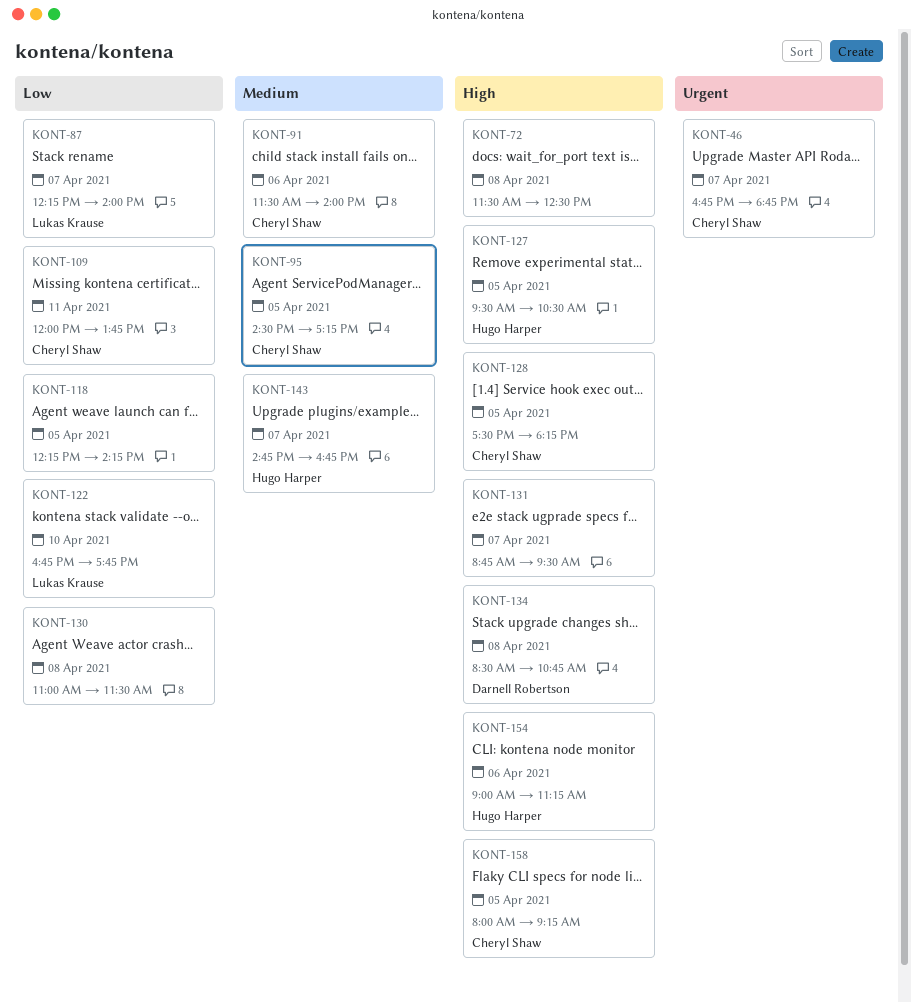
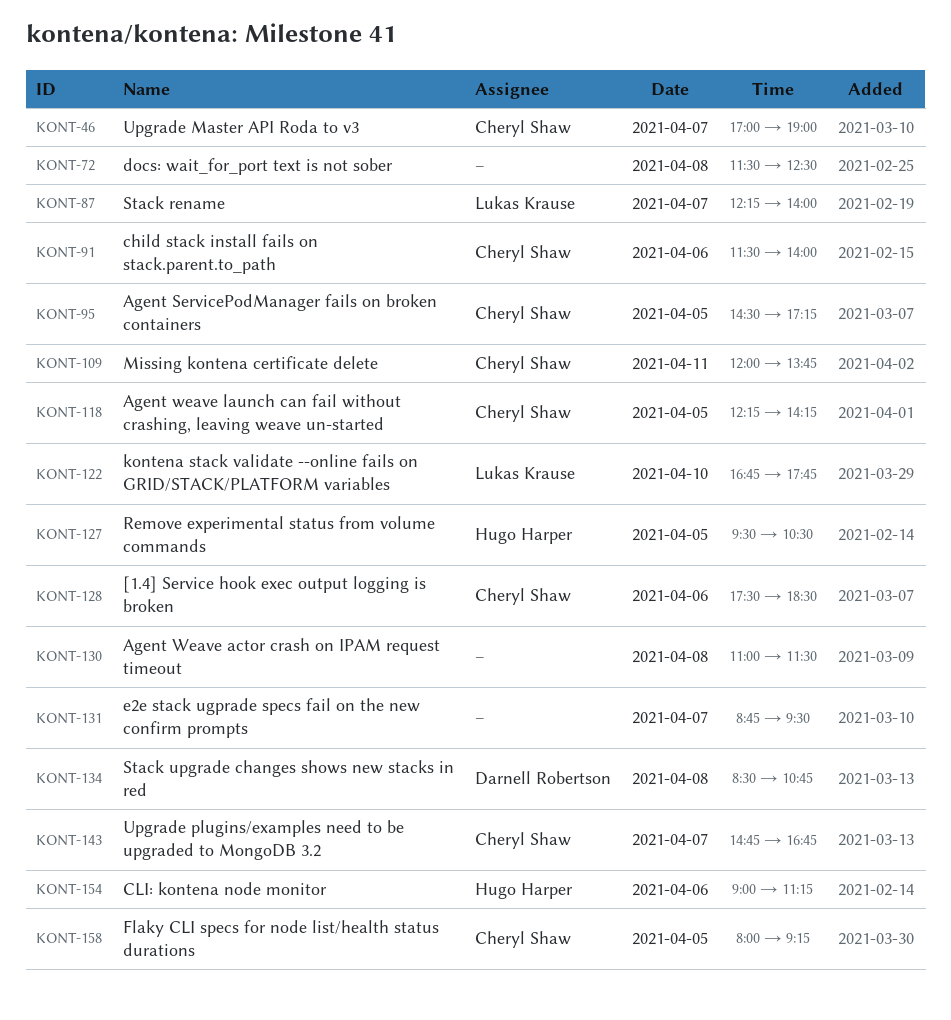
KONT-46, begins: 16:45 -> 17:00
KONT-46, ends: 18:45 -> 19:00
KONT-118, owner: none -> Cheryl Shaw
KONT-128, day: Apr 5 -> Apr 6
KONT-128, ends: 18:15 -> 18:30
KONT-143, owner: Hugo Harper -> Cheryl Shaw

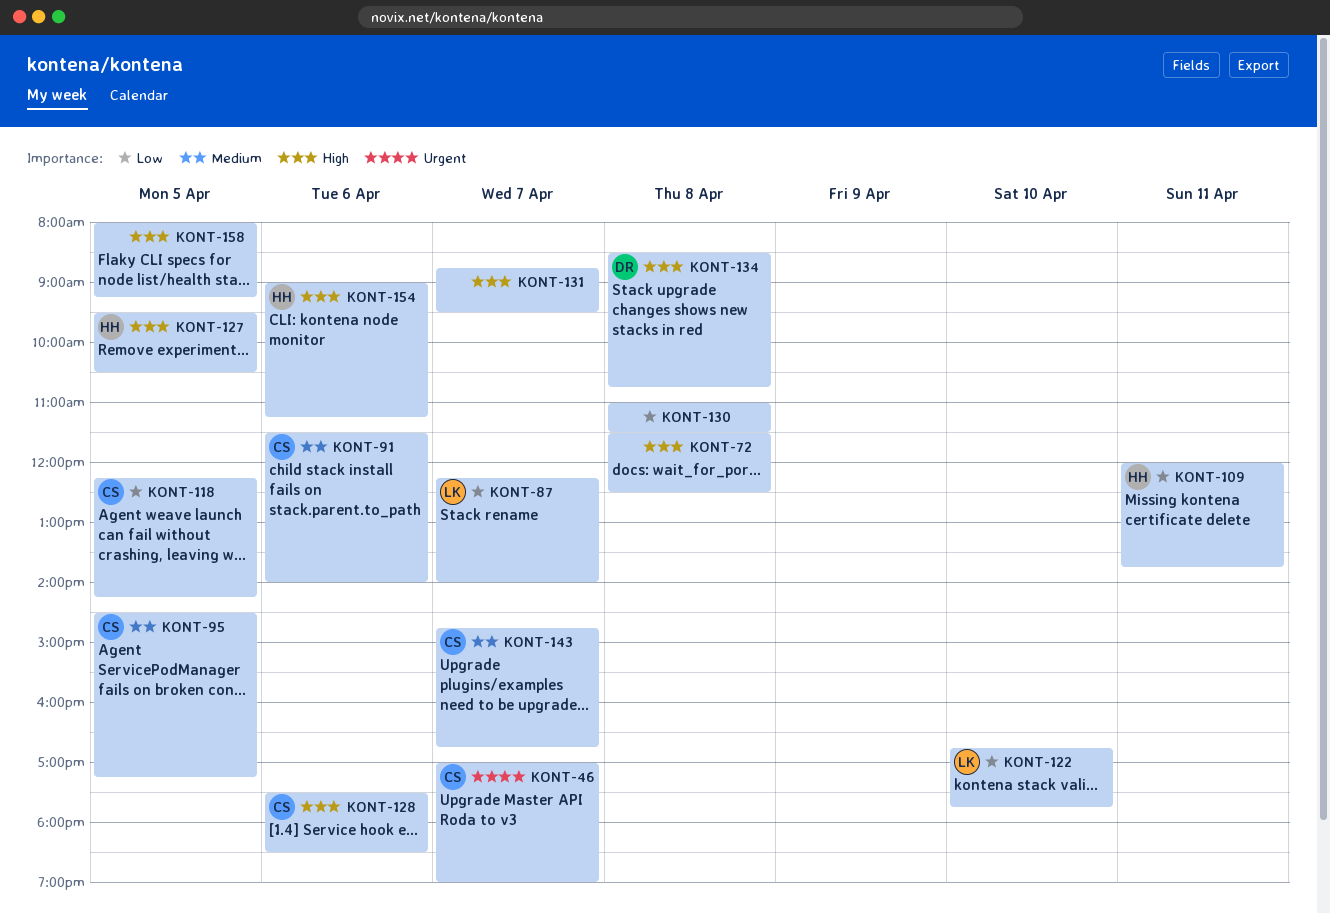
KONT-109, owner: Cheryl Shaw -> Hugo Harper
KONT-158, owner: Cheryl Shaw -> none

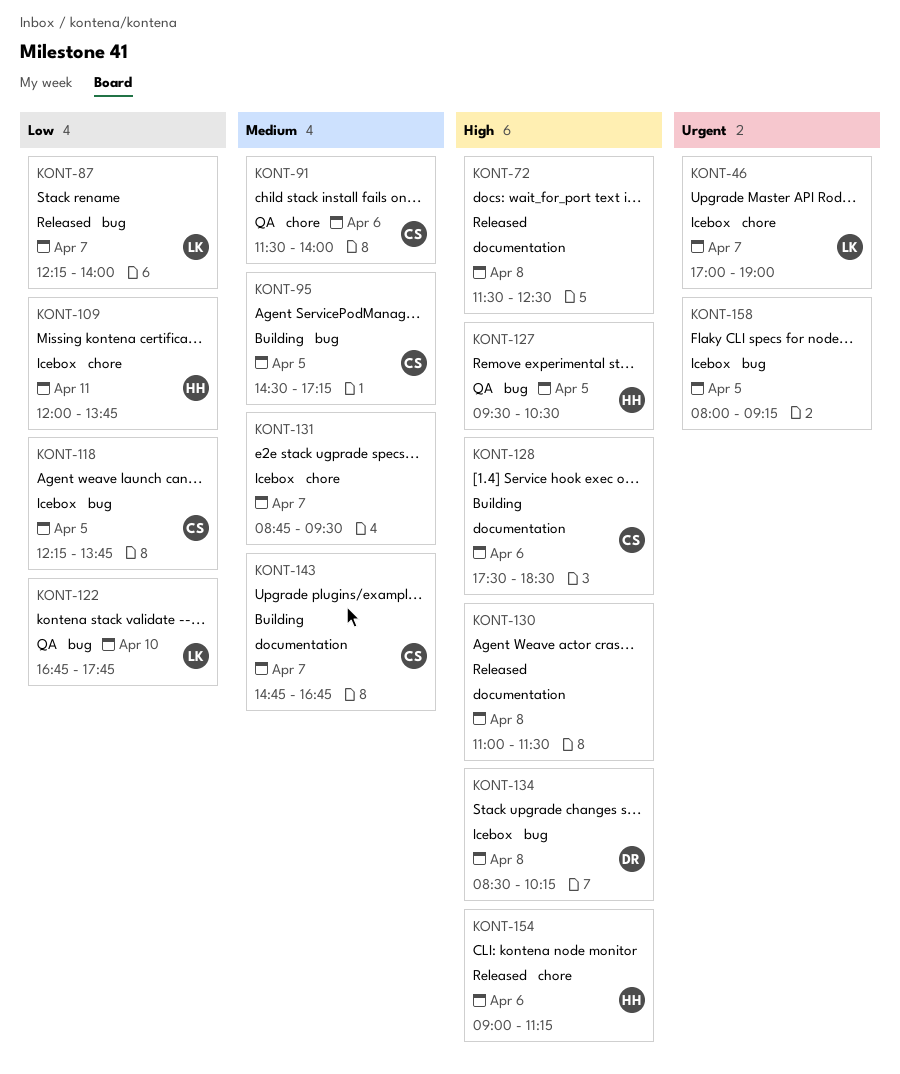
KONT-46, owner: CS -> LK
KONT-118, ends: 14:15 -> 13:45
KONT-130, priority: Low -> High
KONT-131, priority: High -> Medium
KONT-134, ends: 10:45 -> 10:15
KONT-158, priority: High -> Urgent

